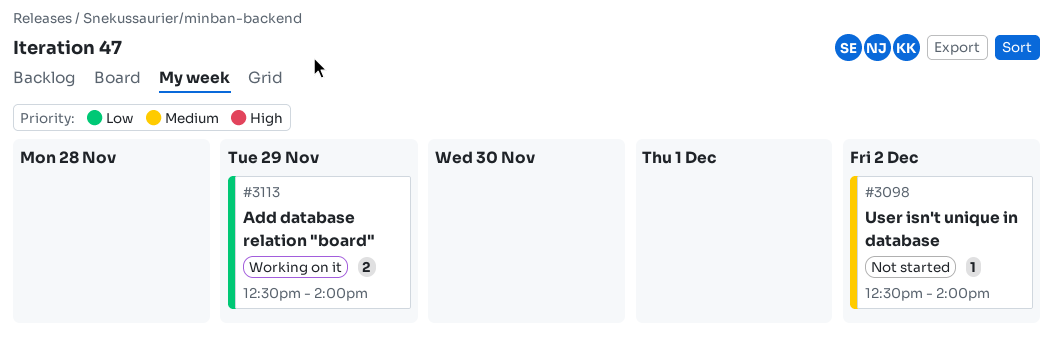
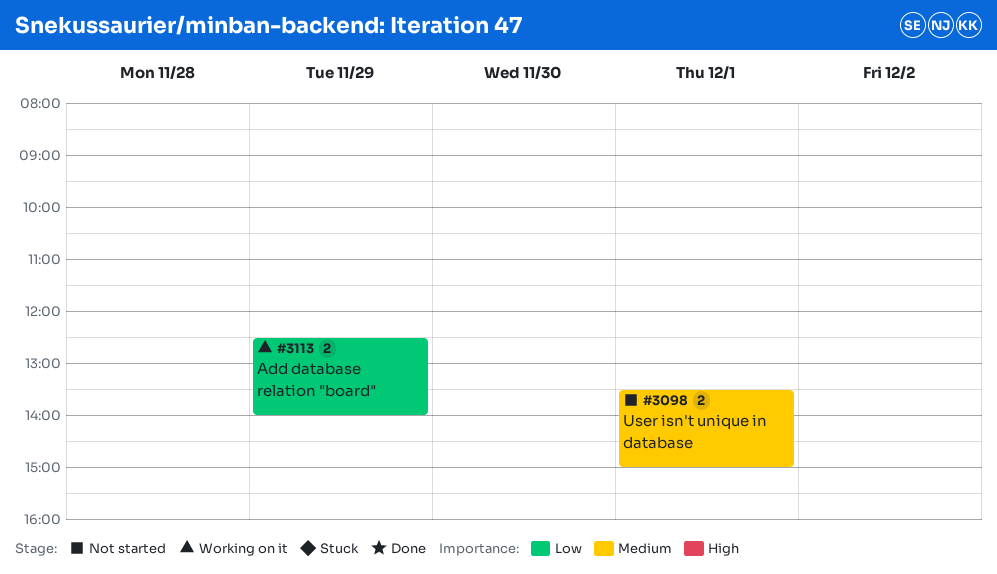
#3098, estimate: 1 -> 2
#3098, day: Dec 2 -> Dec 1
#3098, begins: 12:30 -> 13:30
#3098, ends: 14:00 -> 15:00

